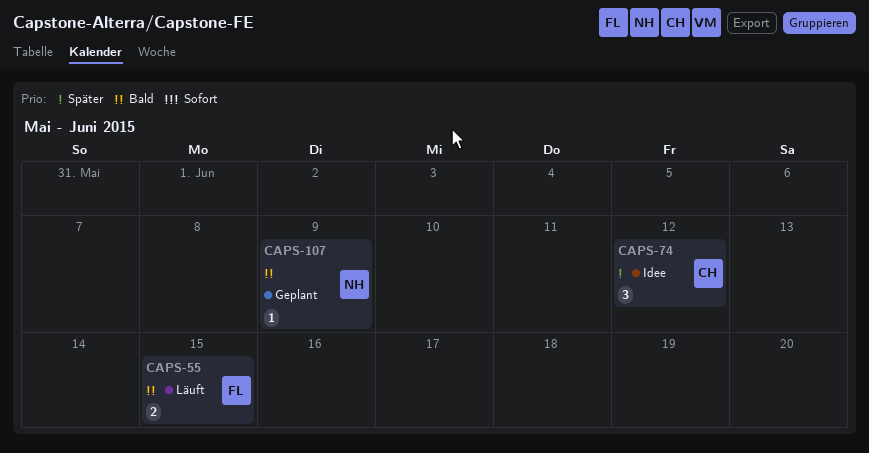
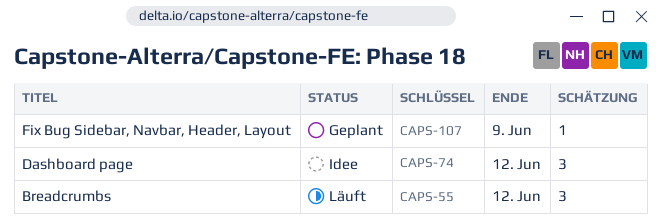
CAPS-55, estimate: 2 -> 3
CAPS-55, due: Jun 15 -> Jun 12

